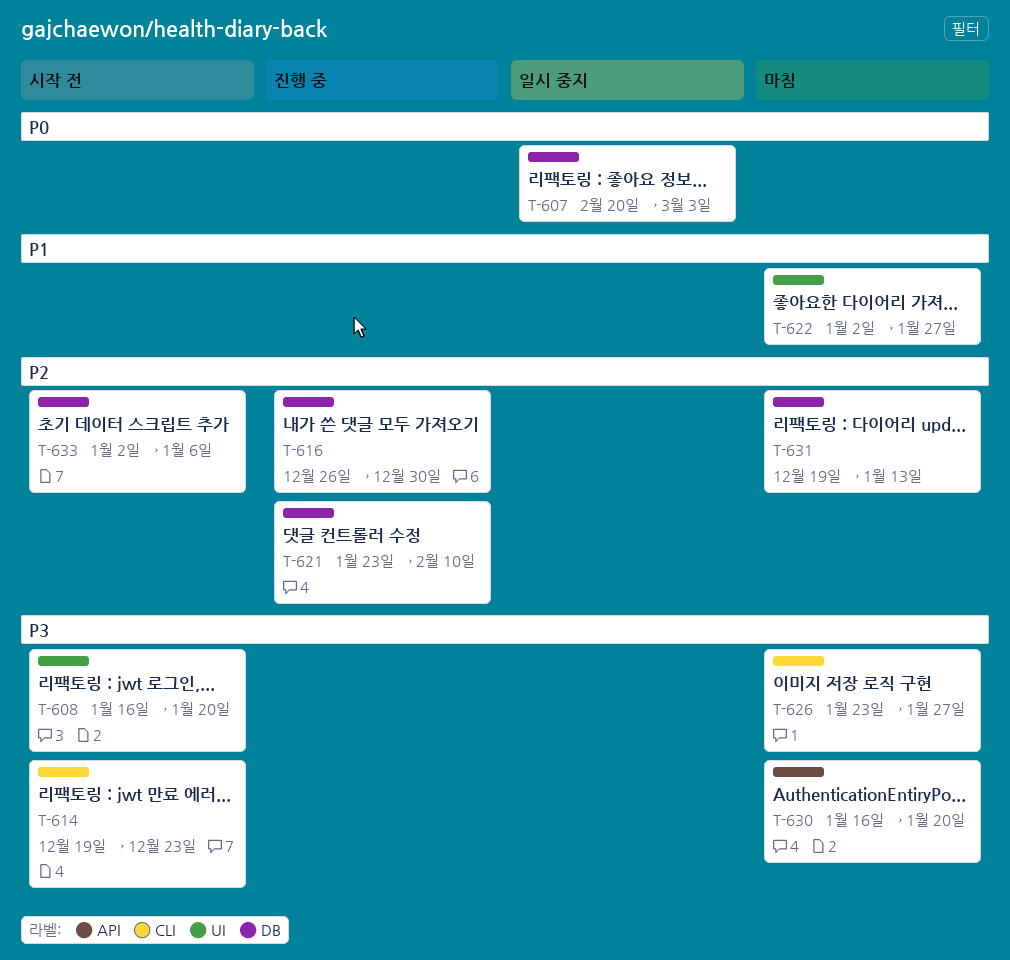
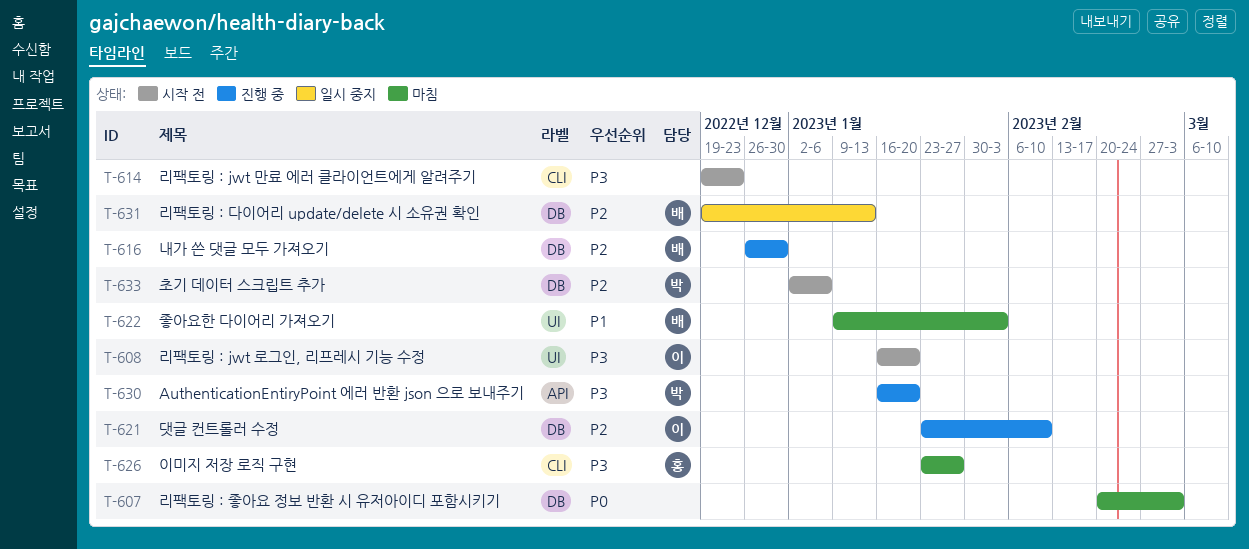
T-607, status: 일시 중지 -> 마침
T-622, start: Jan 2 -> Jan 9
T-622, due: Jan 27 -> Feb 3
T-630, status: 마침 -> 진행 중
T-631, status: 마침 -> 일시 중지

